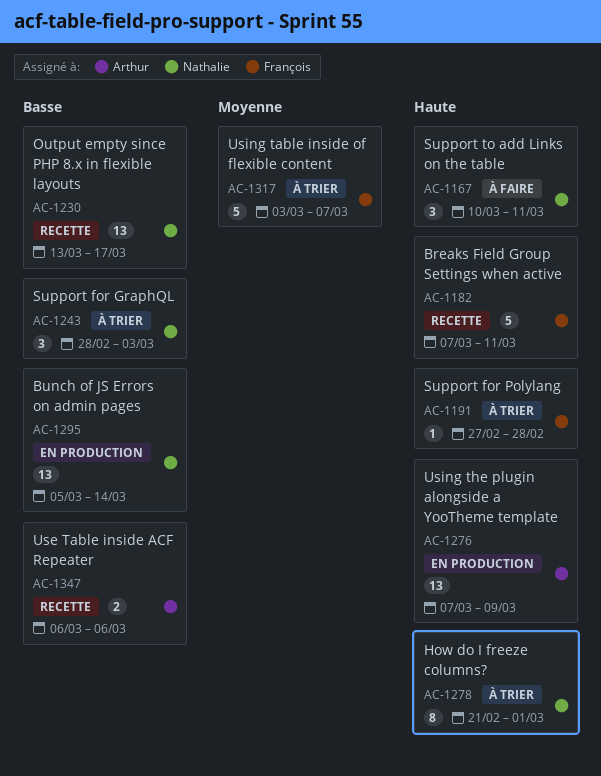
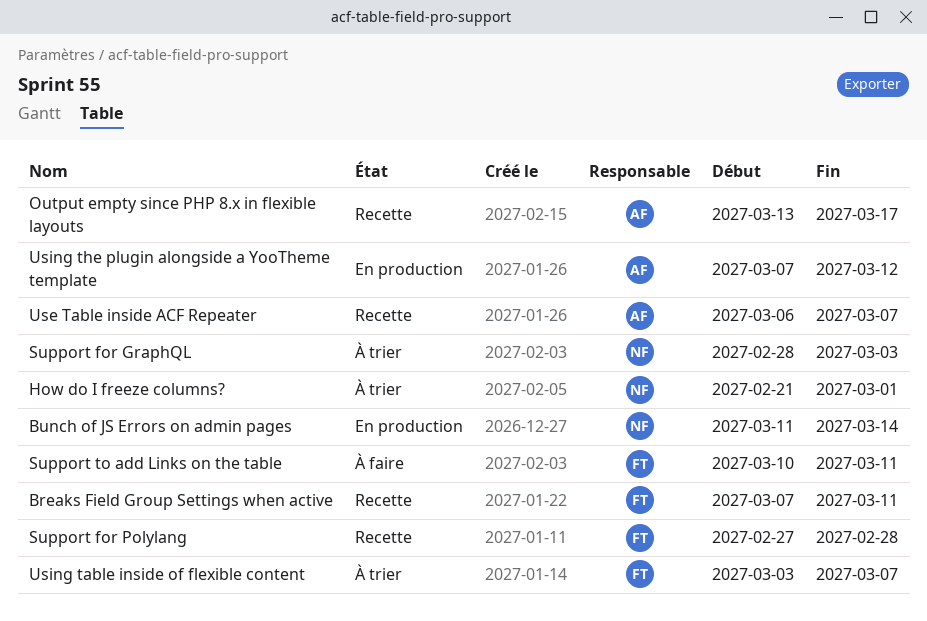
Bunch of JS Errors on admin pages, start: Mar 5 -> Mar 11
Output empty since PHP 8.x in flexible layouts, owner: Nathalie -> Arthur
Support for Polylang, status: À trier -> Recette
Support to add Links on the table, owner: Nathalie -> François
Use Table inside ACF Repeater, due: Mar 6 -> Mar 7
Using the plugin alongside a YooTheme template, due: Mar 9 -> Mar 12

